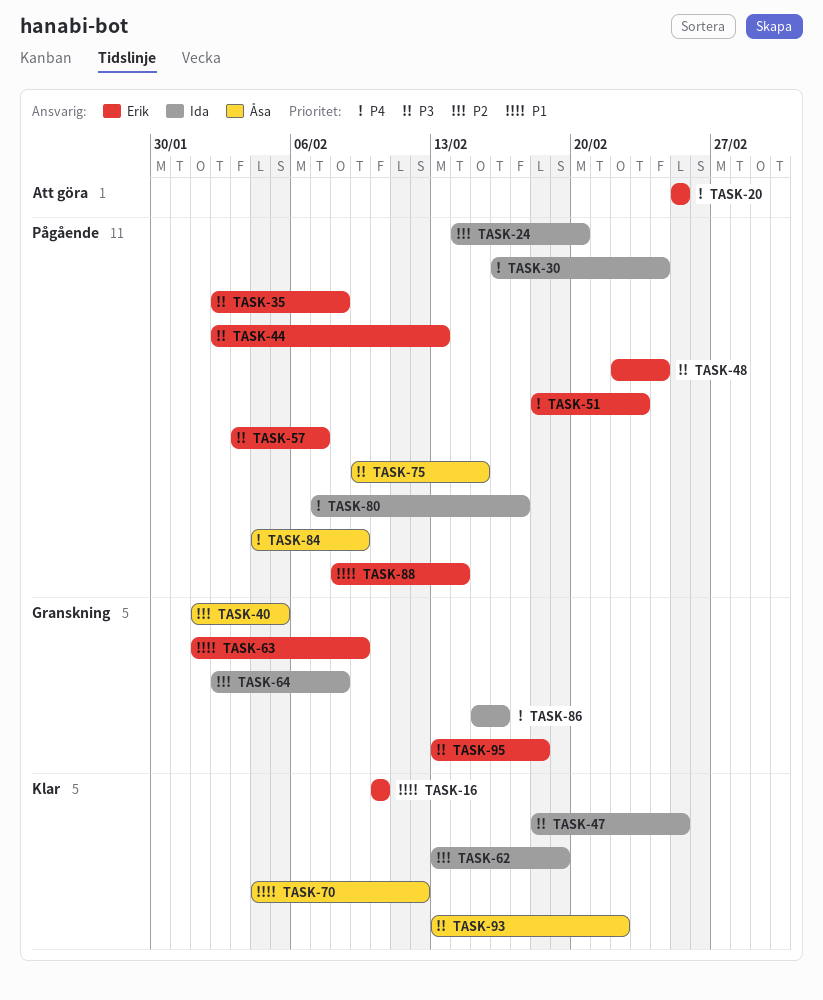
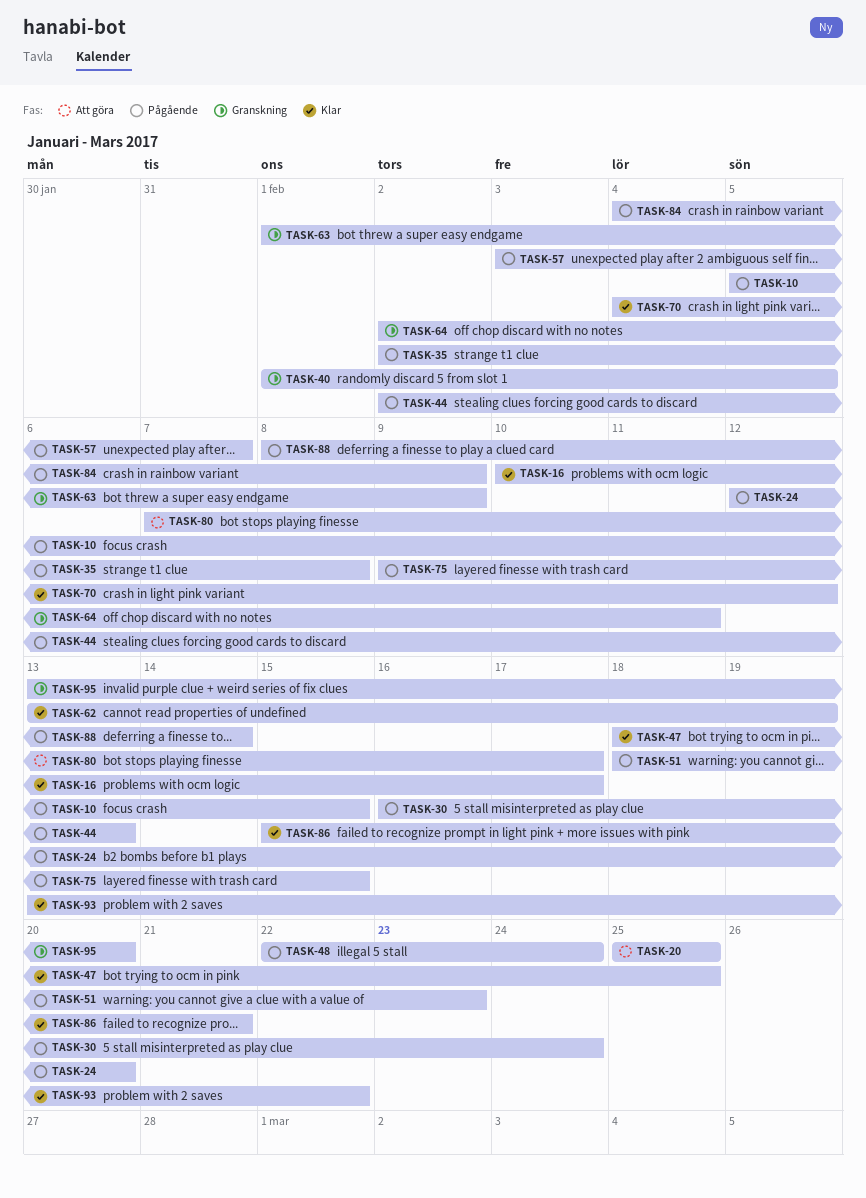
TASK-10: none -> present
TASK-16, due: Feb 10 -> Feb 17
TASK-24, start: Feb 14 -> Feb 12
TASK-64, due: Feb 8 -> Feb 11
TASK-80, status: Pågående -> Att göra
TASK-86, status: Granskning -> Klar
TASK-86, due: Feb 16 -> Feb 21
TASK-95, due: Feb 18 -> Feb 20

